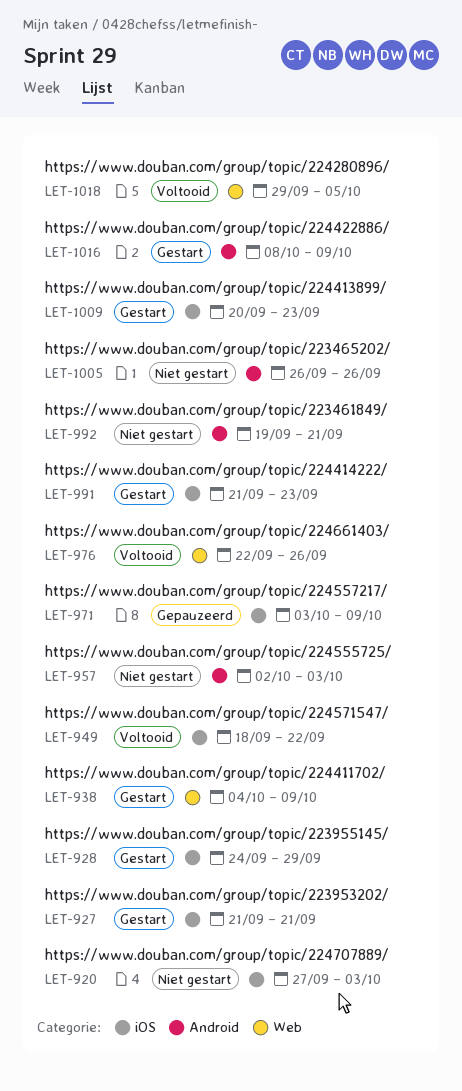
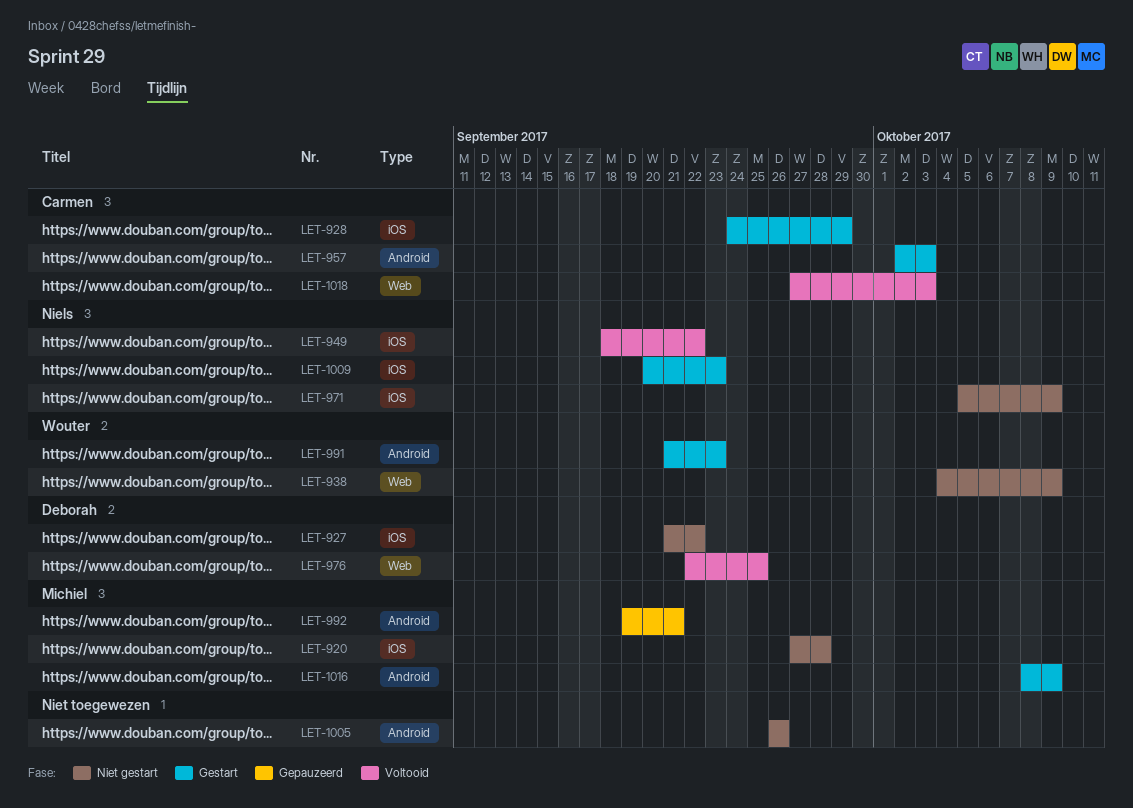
LET-920, due: Oct 3 -> Sep 28
LET-927, status: Gestart -> Niet gestart
LET-927, due: Sep 21 -> Sep 22
LET-938, status: Gestart -> Niet gestart
LET-957, status: Niet gestart -> Gestart
LET-971, status: Gepauzeerd -> Niet gestart
LET-971, start: Oct 3 -> Oct 5
LET-976, due: Sep 26 -> Sep 25
LET-991, label: iOS -> Android
LET-992, status: Niet gestart -> Gepauzeerd
LET-1018, start: Sep 29 -> Sep 27
LET-1018, due: Oct 5 -> Oct 3

